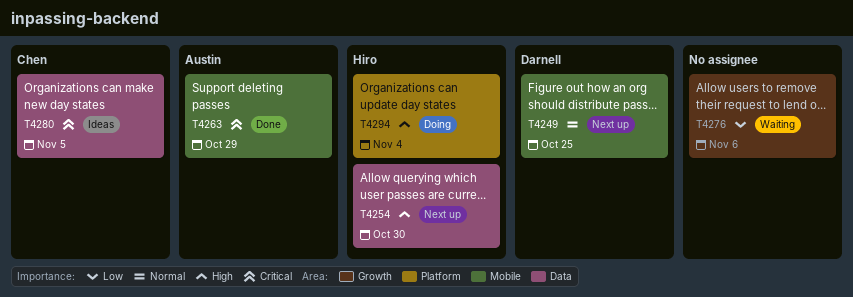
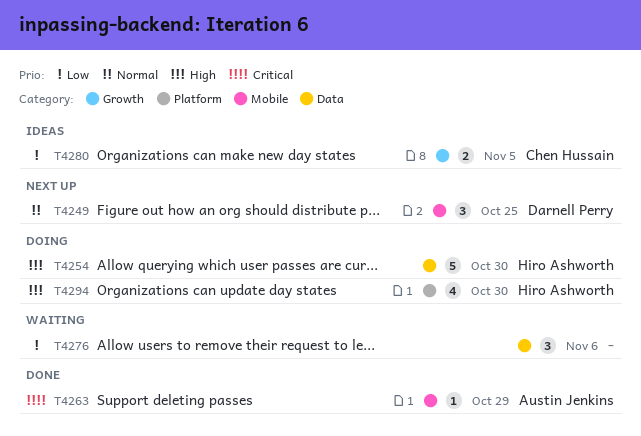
T4254, status: Next up -> Doing
T4276, label: Growth -> Data
T4280, priority: Critical -> Low
T4280, label: Data -> Growth
T4294, due: Nov 4 -> Oct 30

